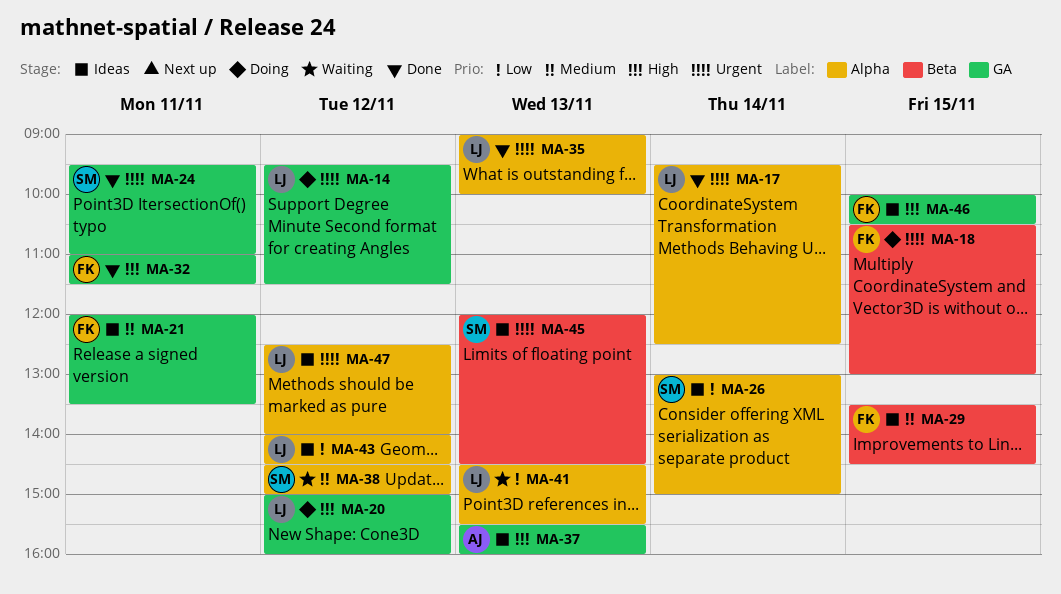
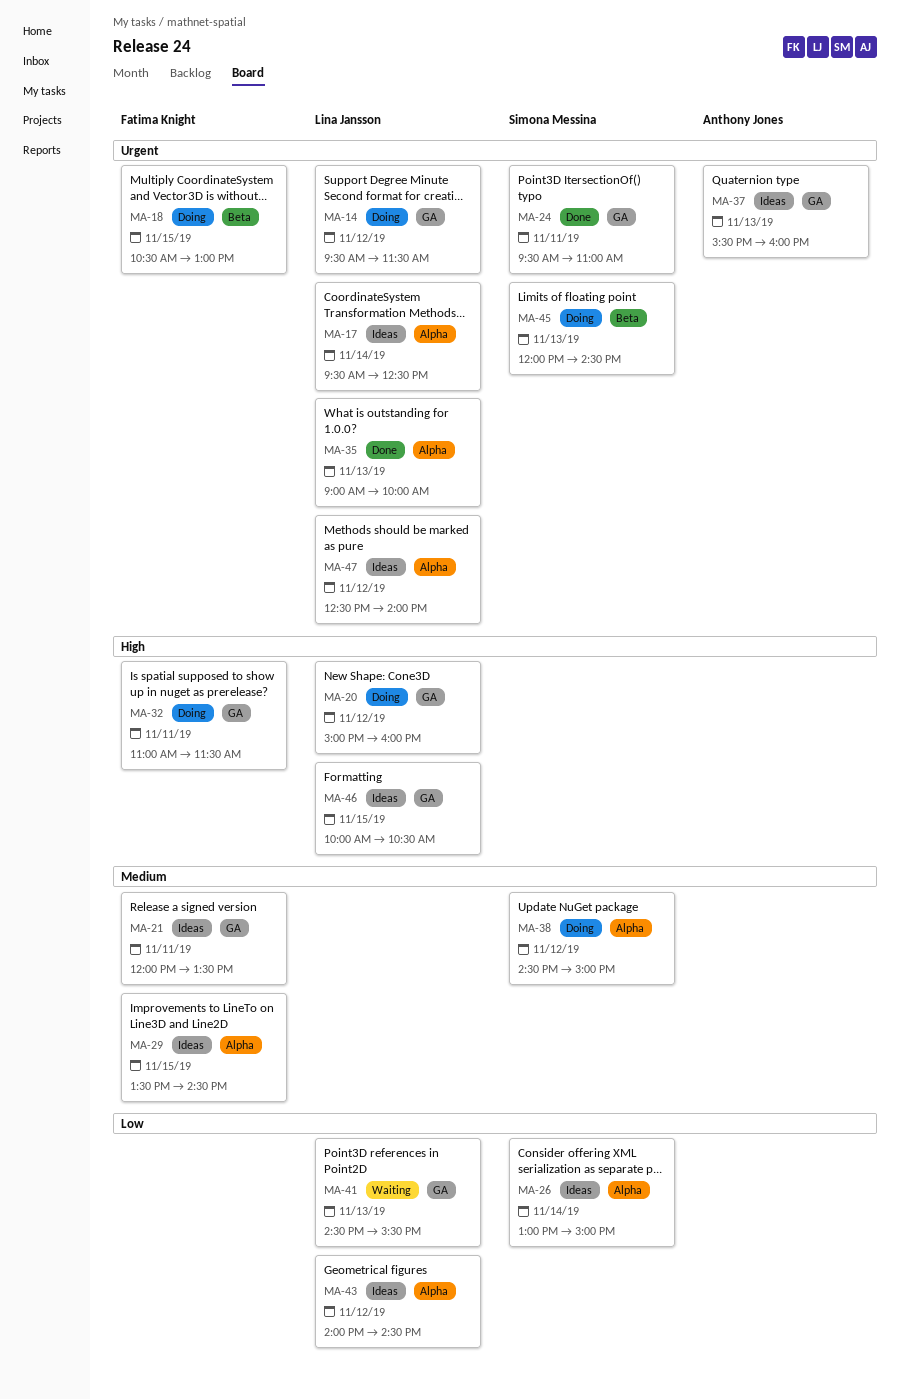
MA-17, status: Done -> Ideas
MA-29, label: Beta -> Alpha
MA-32, status: Done -> Doing
MA-37, priority: High -> Urgent
MA-38, status: Waiting -> Doing
MA-41, label: Alpha -> GA
MA-45, status: Ideas -> Doing
MA-46, owner: Fatima Knight -> Lina Jansson

